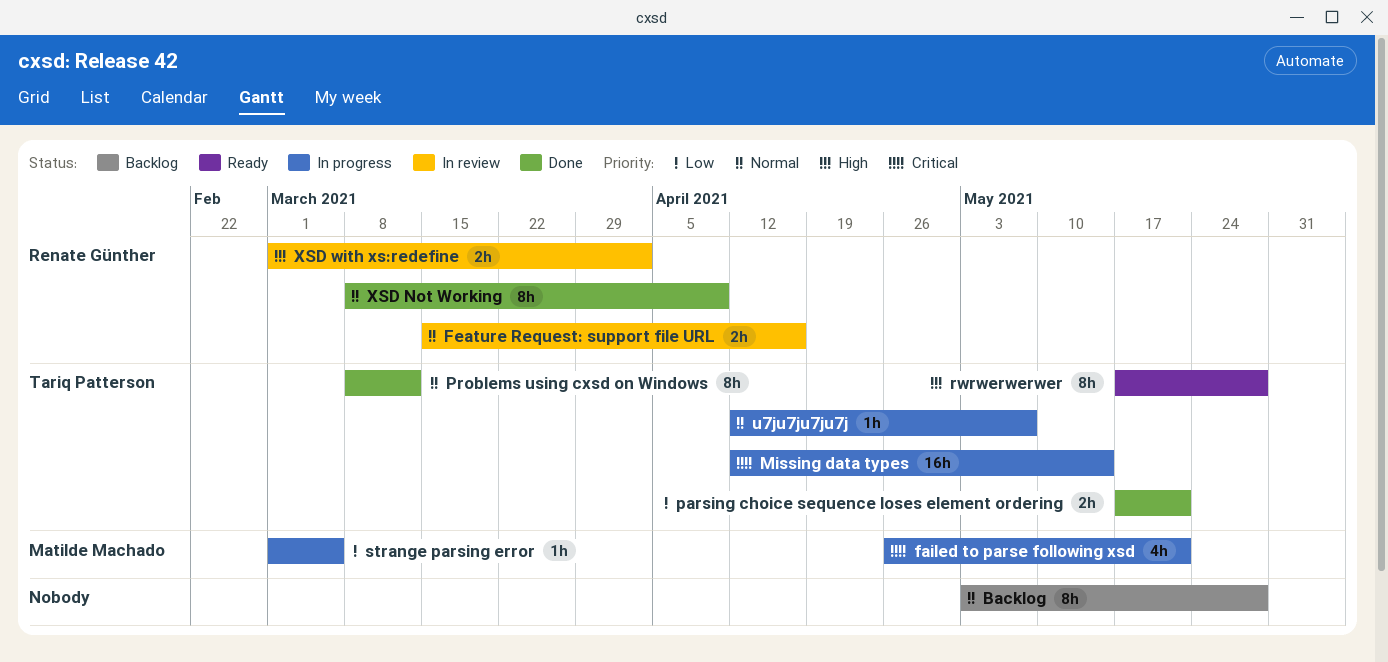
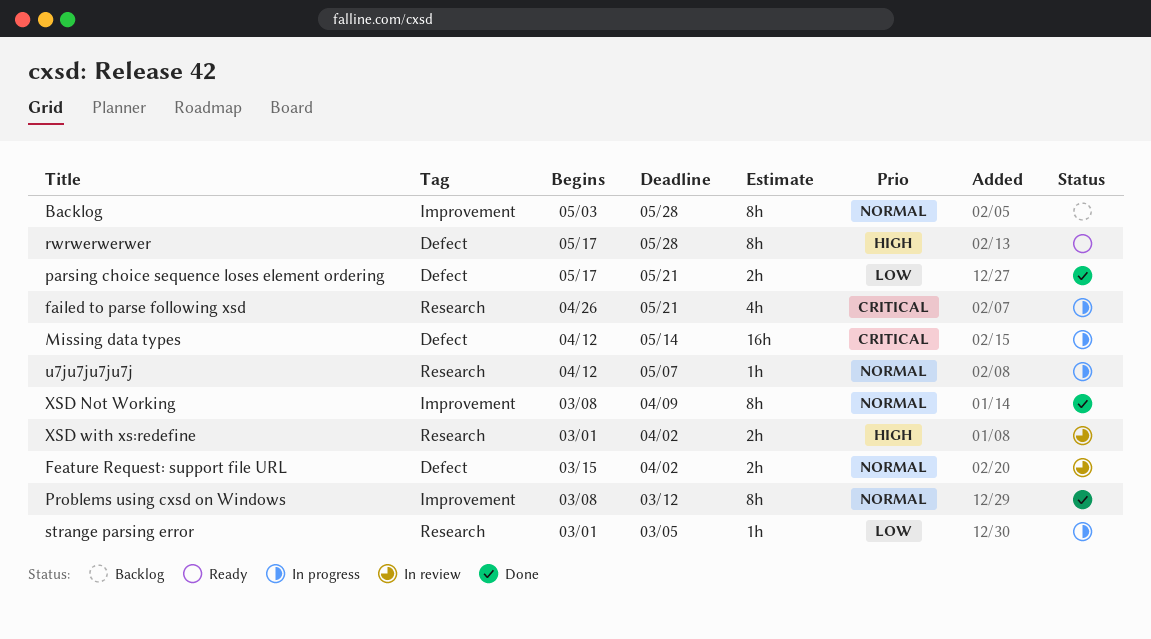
Feature Request: support file URL, due: Apr 16 -> Apr 2

